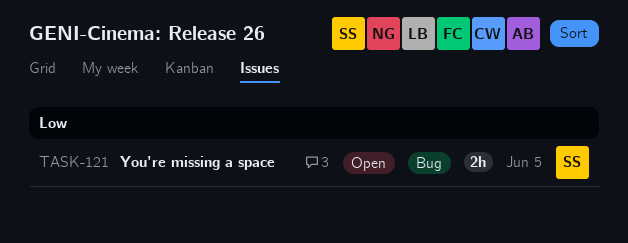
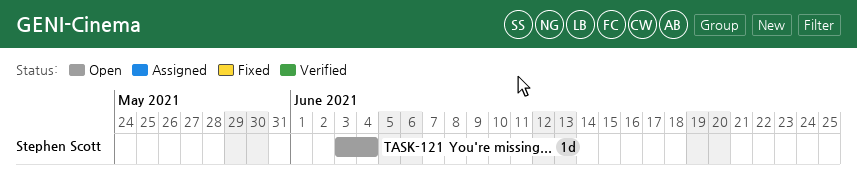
TASK-121, estimate: 2h -> 1d
TASK-121, due: Jun 5 -> Jun 4

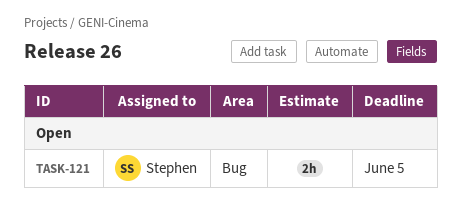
TASK-121, estimate: 1d -> 2h
TASK-121, due: Jun 4 -> Jun 5

